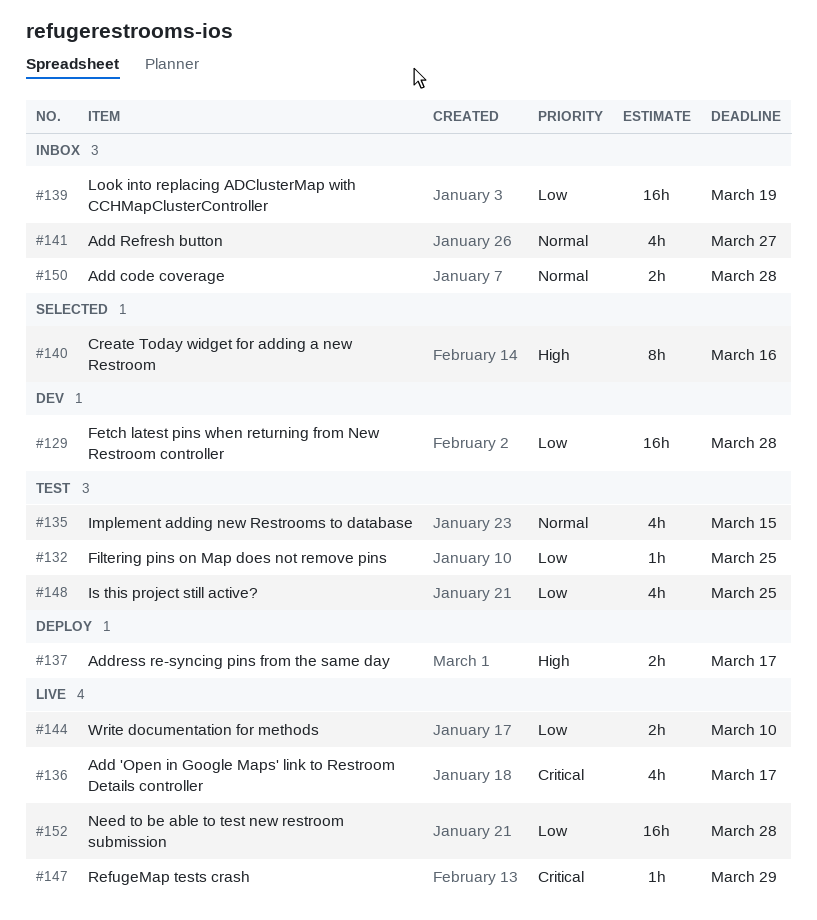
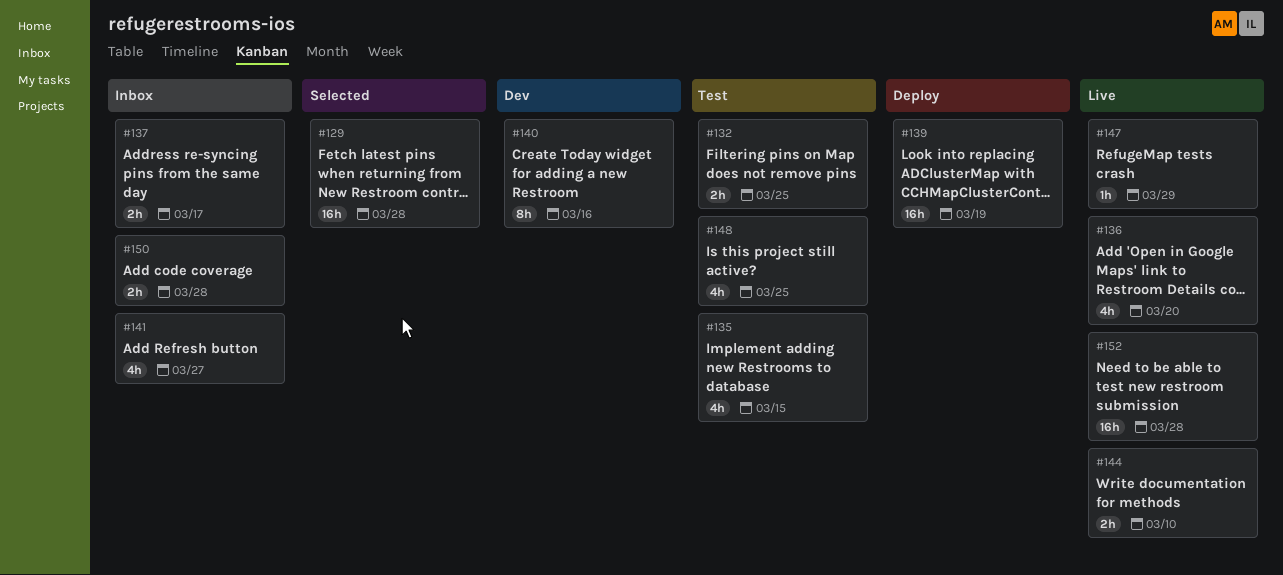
#129, status: Dev -> Selected
#132, estimate: 1h -> 2h
#136, due: Mar 17 -> Mar 20
#137, status: Deploy -> Inbox
#139, status: Inbox -> Deploy
#140, status: Selected -> Dev

